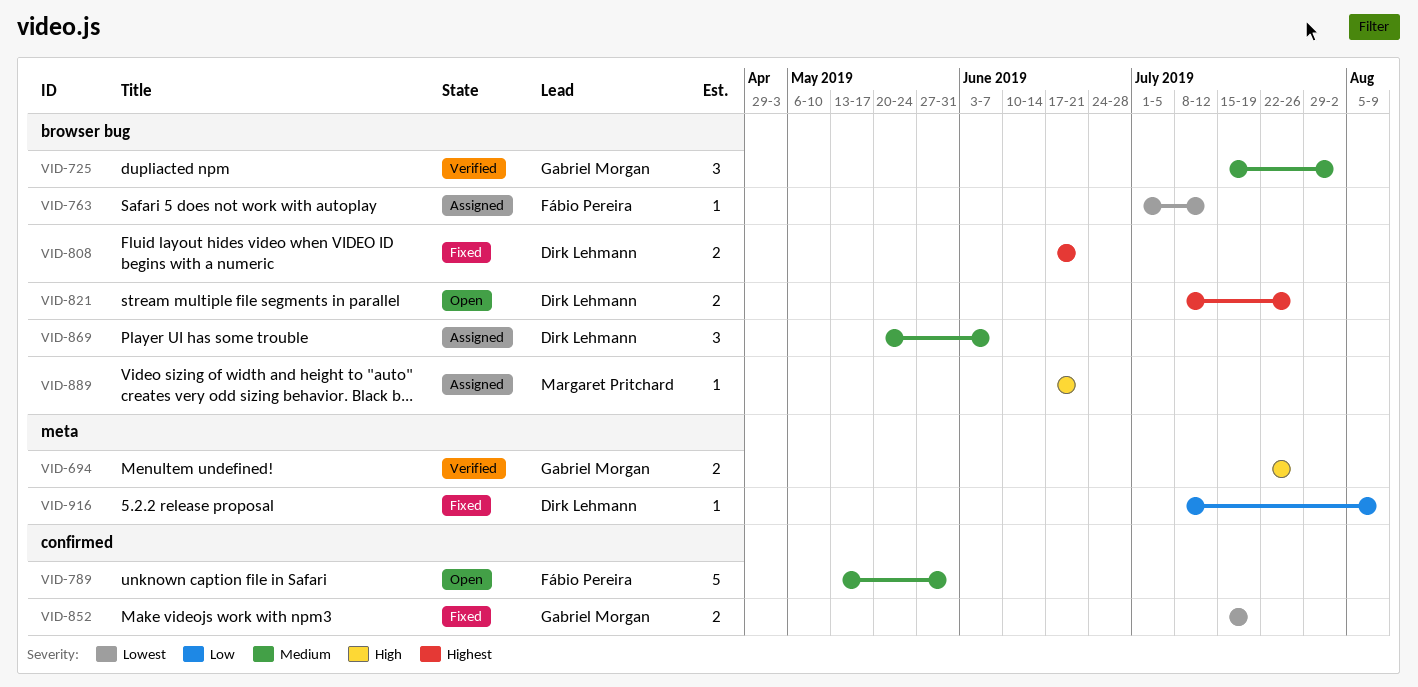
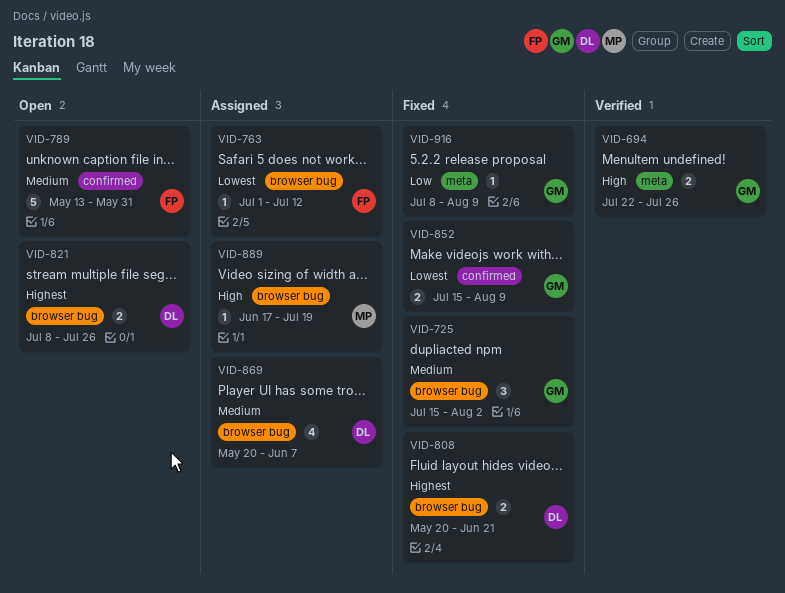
VID-725, status: Verified -> Fixed
VID-808, start: Jun 17 -> May 20
VID-852, due: Jul 19 -> Aug 9
VID-869, estimate: 3 -> 4
VID-889, due: Jun 21 -> Jul 19
VID-916, owner: Dirk Lehmann -> Gabriel Morgan

